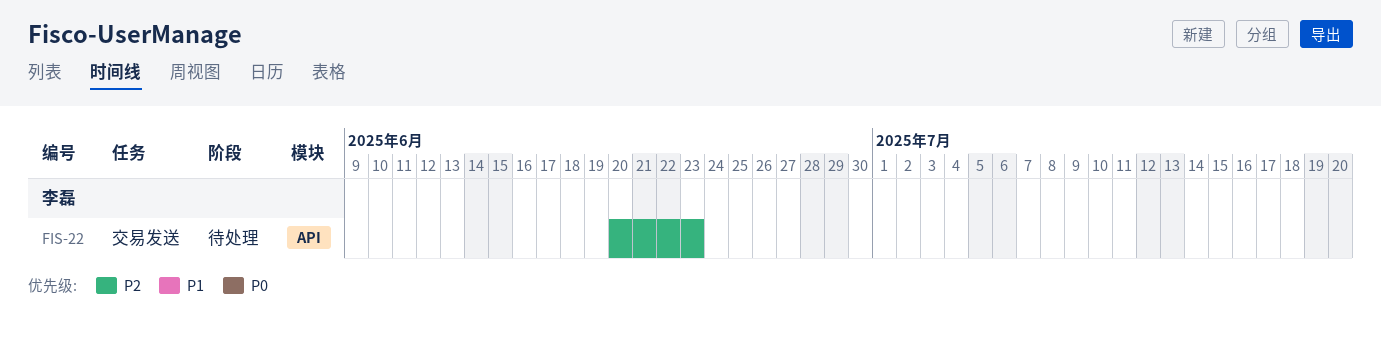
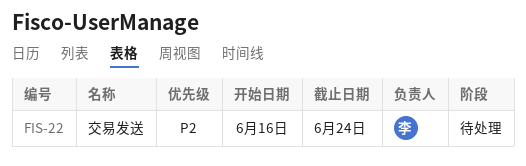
FIS-22, start: Jun 20 -> Jun 16
FIS-22, due: Jun 23 -> Jun 24

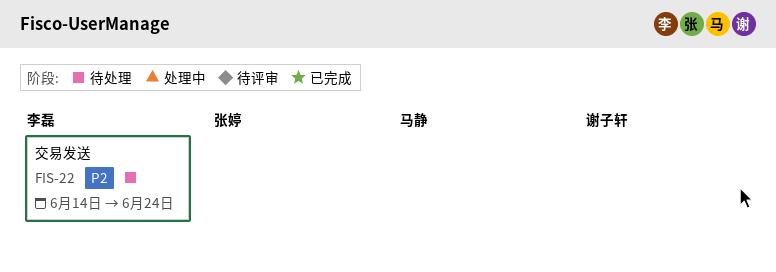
FIS-22, start: Jun 16 -> Jun 14

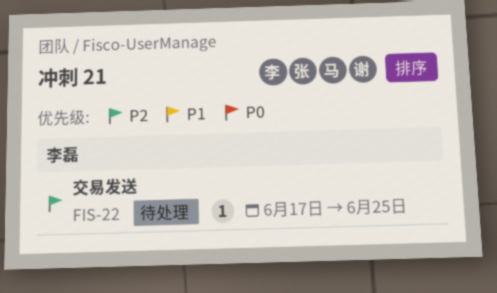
FIS-22, start: Jun 14 -> Jun 17
FIS-22, due: Jun 24 -> Jun 25

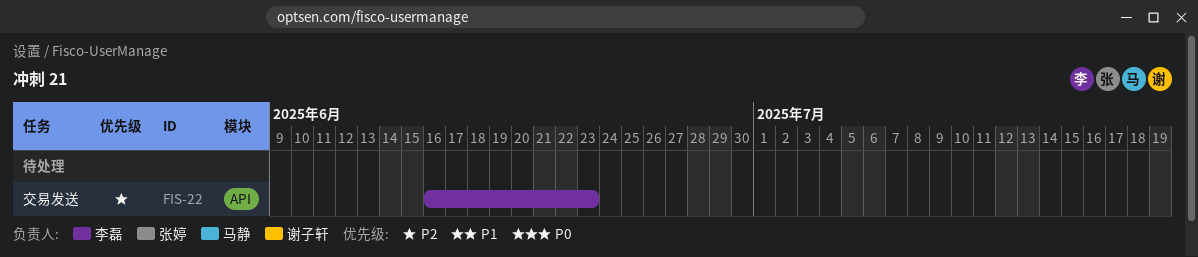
FIS-22, start: Jun 17 -> Jun 16
FIS-22, due: Jun 25 -> Jun 23

